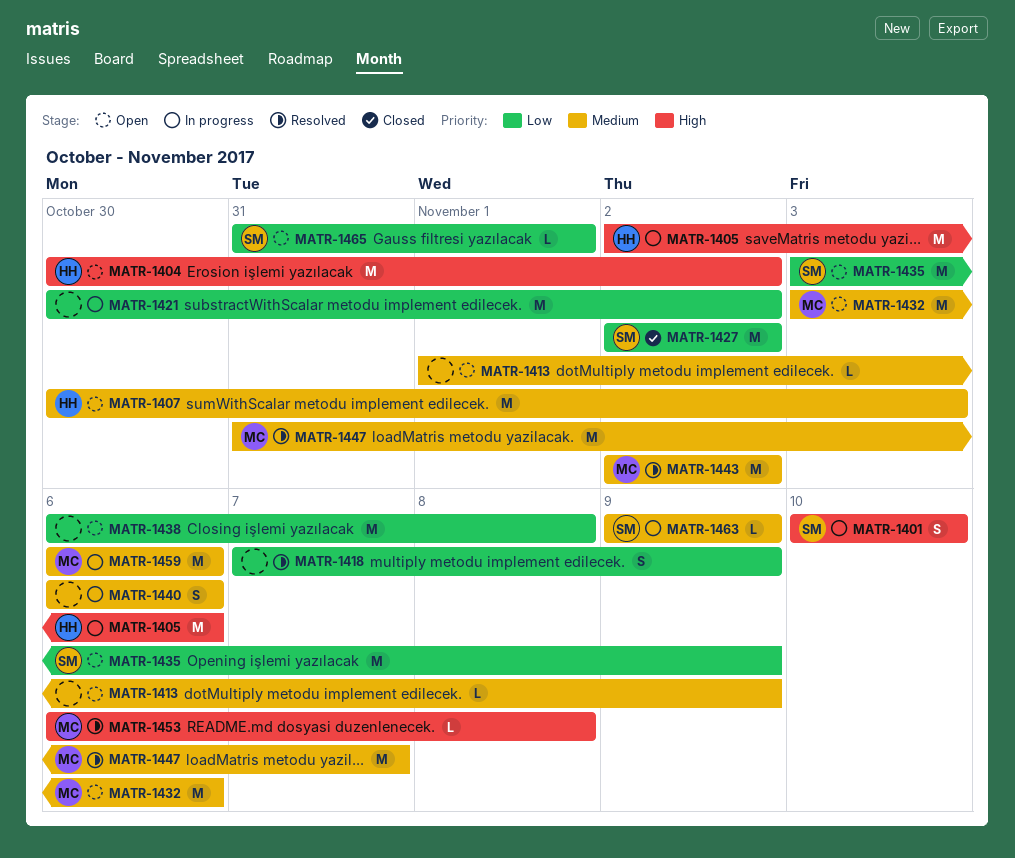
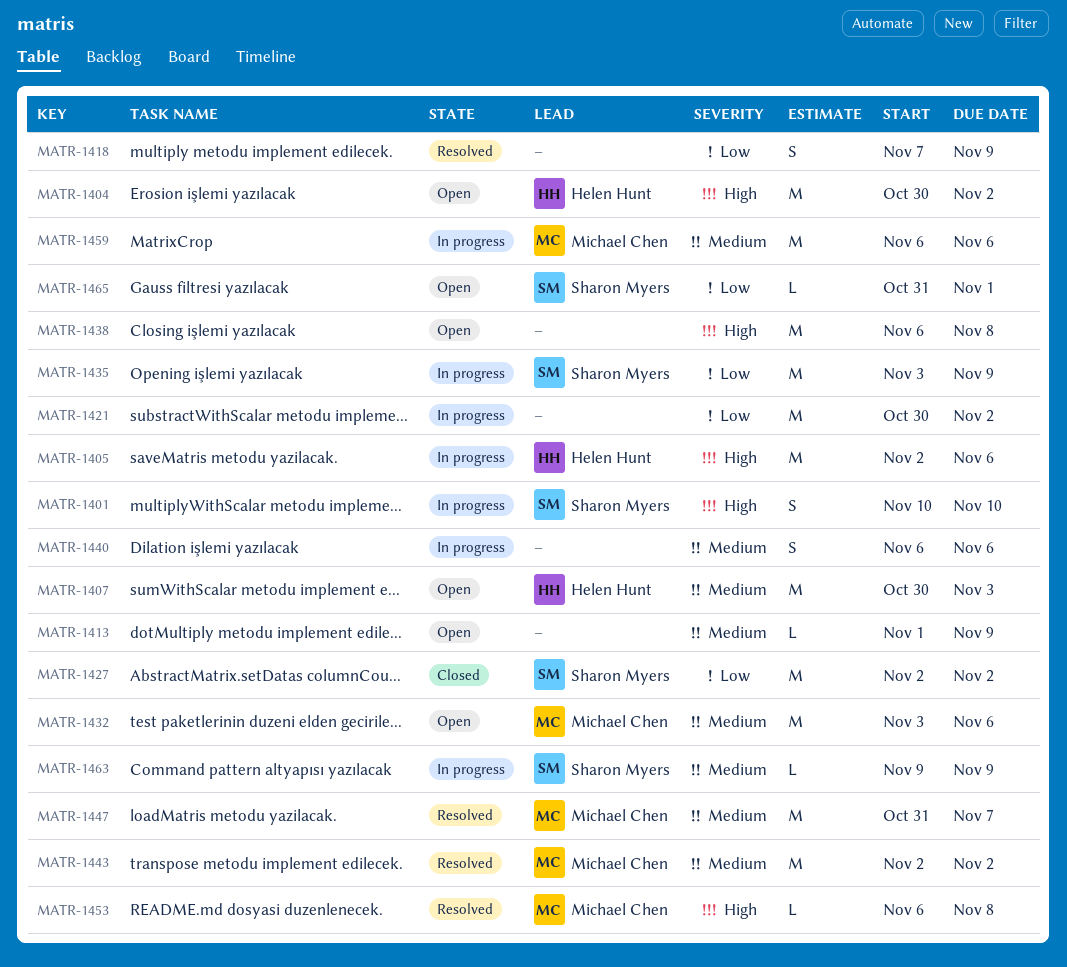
MATR-1435, status: Open -> In progress
MATR-1438, priority: Low -> High

